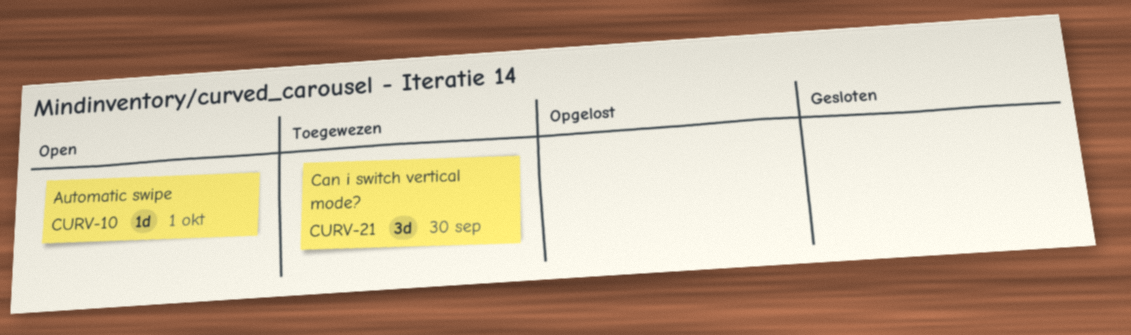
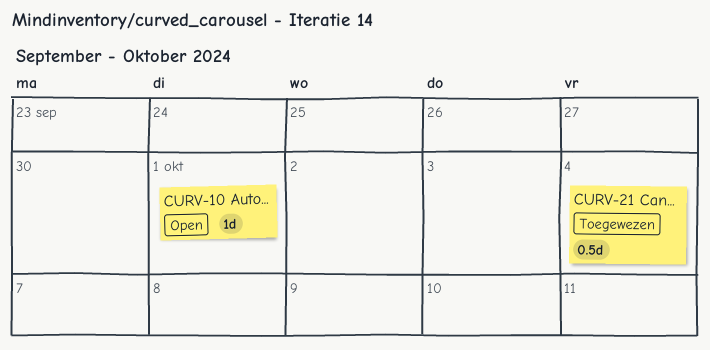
CURV-21, estimate: 3d -> 0.5d
CURV-21, due: Sep 30 -> Oct 4

